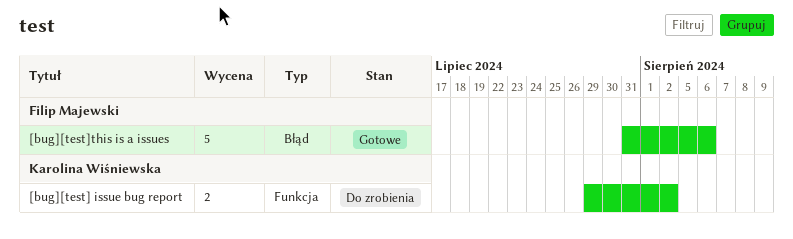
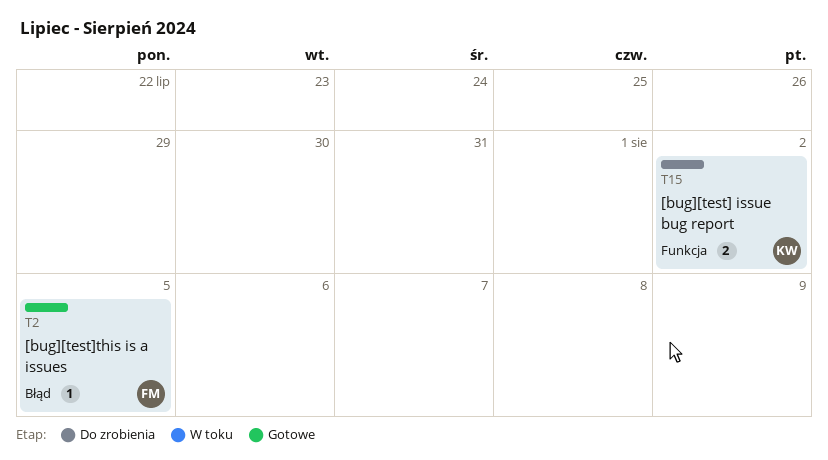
[bug][test]this is a issues, estimate: 5 -> 1
[bug][test]this is a issues, due: Aug 6 -> Aug 5

